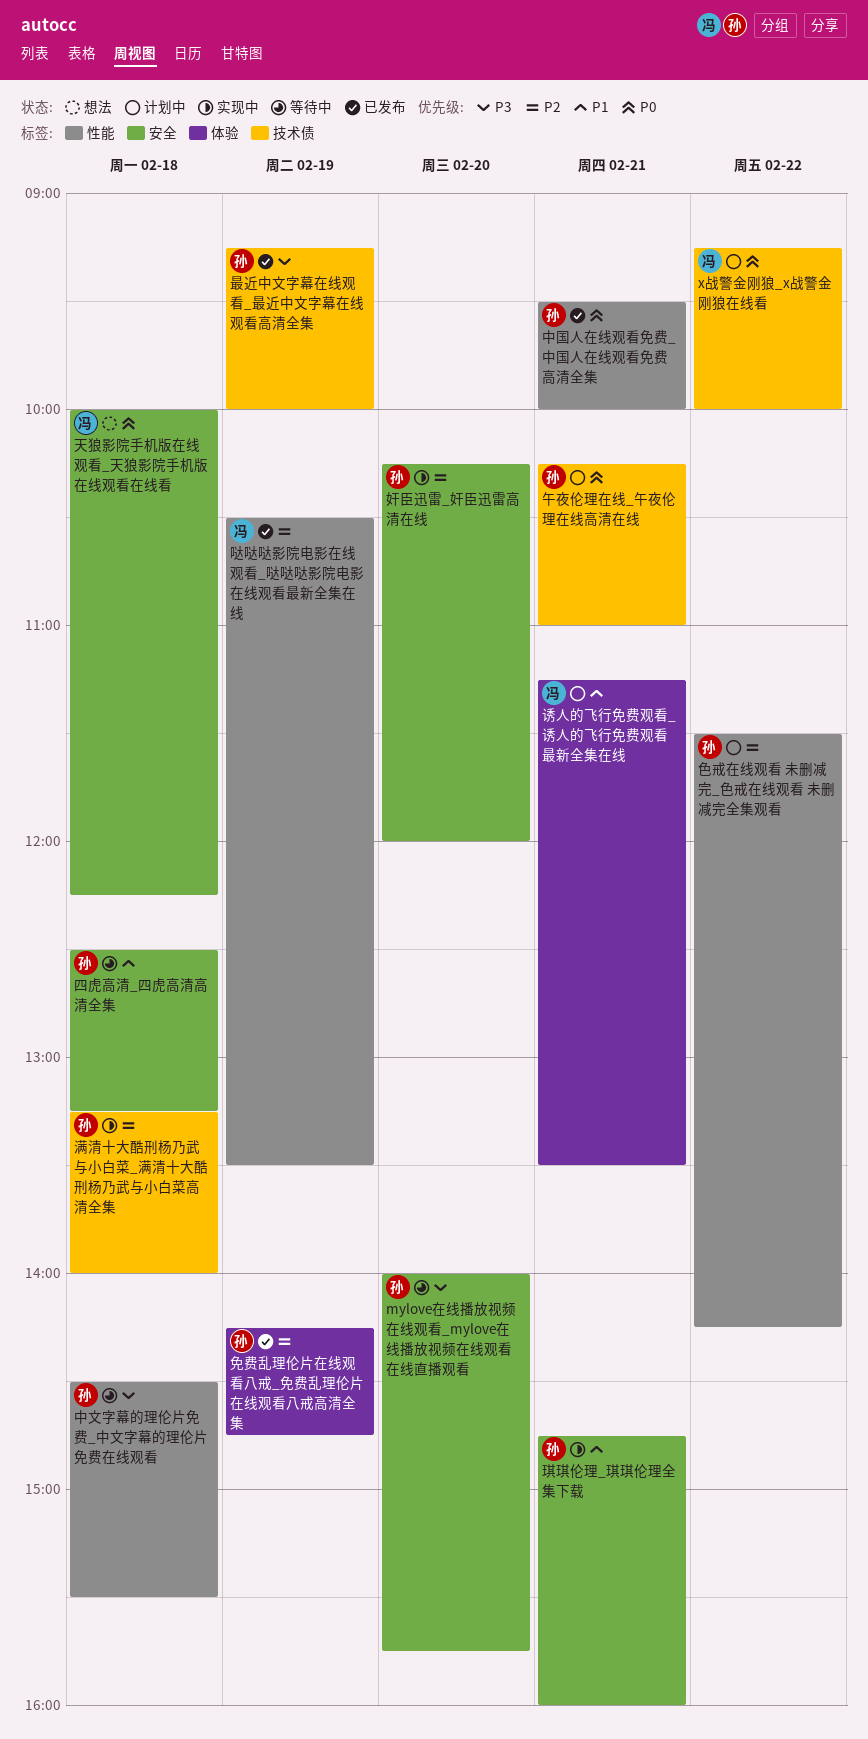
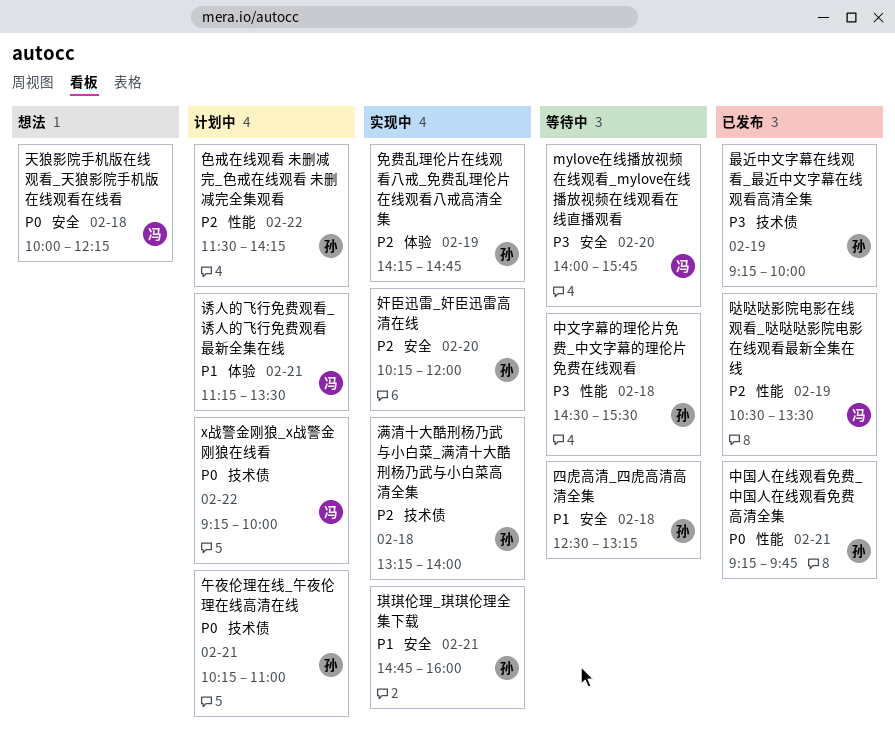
mylove在线播放视频在线观看_mylove在线播放视频在线观看在线直播观看, owner: 孙 -> 冯
中国人在线观看免费_中国人在线观看免费高清全集, begins: 09:30 -> 09:15
中国人在线观看免费_中国人在线观看免费高清全集, ends: 10:00 -> 09:45
免费乱理伦片在线观看八戒_免费乱理伦片在线观看八戒高清全集, status: 已发布 -> 实现中

